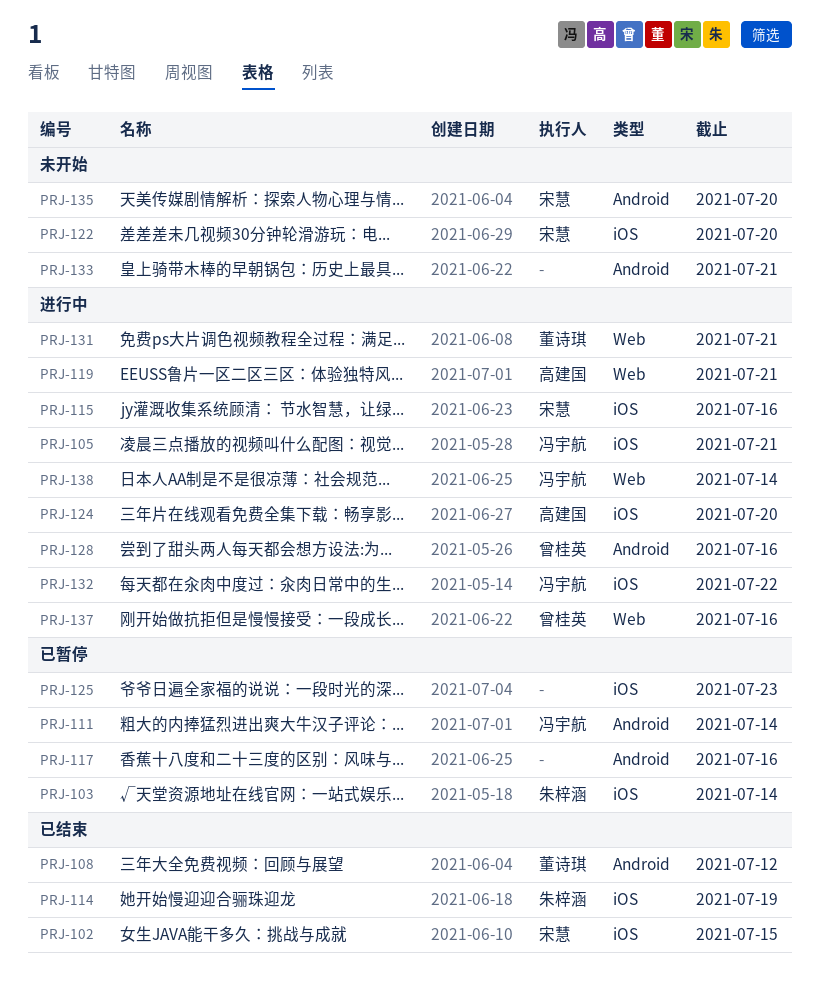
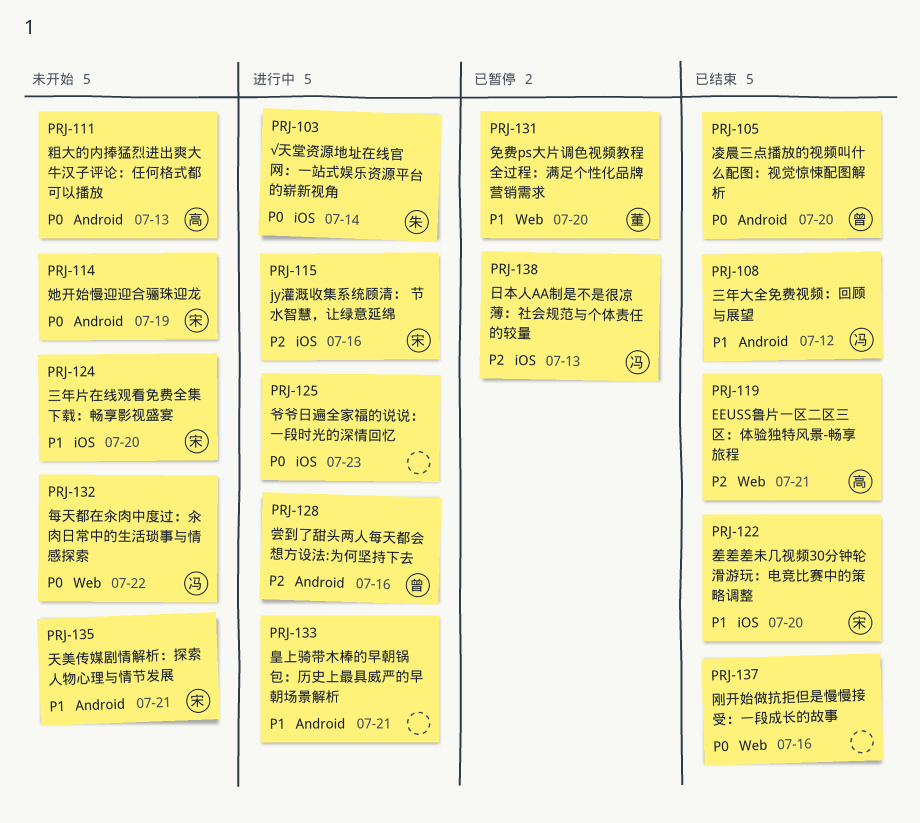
PRJ-102: present -> none
PRJ-103, status: 已暂停 -> 进行中
PRJ-105, status: 进行中 -> 已结束
PRJ-105, owner: 冯宇航 -> 曾桂英
PRJ-105, label: iOS -> Android
PRJ-105, due: Jul 21 -> Jul 20
PRJ-108, owner: 董诗琪 -> 冯宇航
PRJ-111, status: 已暂停 -> 未开始
PRJ-111, owner: 冯宇航 -> 高建国
PRJ-111, due: Jul 14 -> Jul 13
PRJ-114, status: 已结束 -> 未开始
PRJ-114, owner: 朱梓涵 -> 宋慧
PRJ-114, label: iOS -> Android
PRJ-117: present -> none
PRJ-119, status: 进行中 -> 已结束
PRJ-122, status: 未开始 -> 已结束
PRJ-124, status: 进行中 -> 未开始
PRJ-124, owner: 高建国 -> 宋慧
PRJ-125, status: 已暂停 -> 进行中
PRJ-131, status: 进行中 -> 已暂停
PRJ-131, due: Jul 21 -> Jul 20
PRJ-132, status: 进行中 -> 未开始
PRJ-132, label: iOS -> Web
PRJ-133, status: 未开始 -> 进行中
PRJ-135, due: Jul 20 -> Jul 21
PRJ-137, status: 进行中 -> 已结束
PRJ-137, owner: 曾桂英 -> none
PRJ-138, status: 进行中 -> 已暂停
PRJ-138, label: Web -> iOS
PRJ-138, due: Jul 14 -> Jul 13

